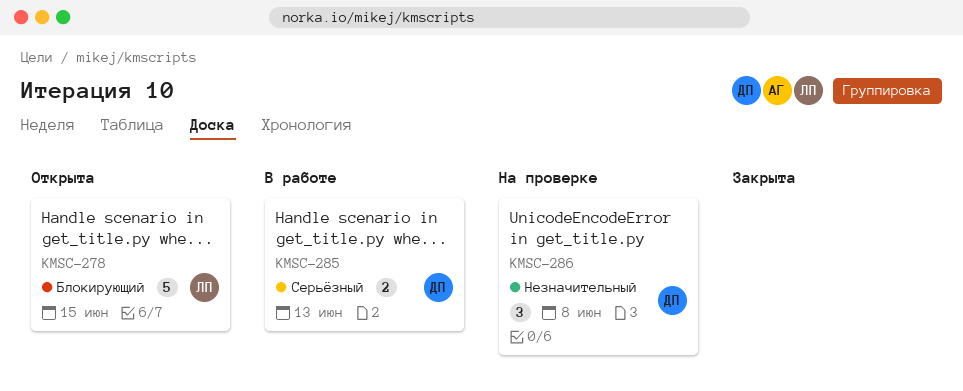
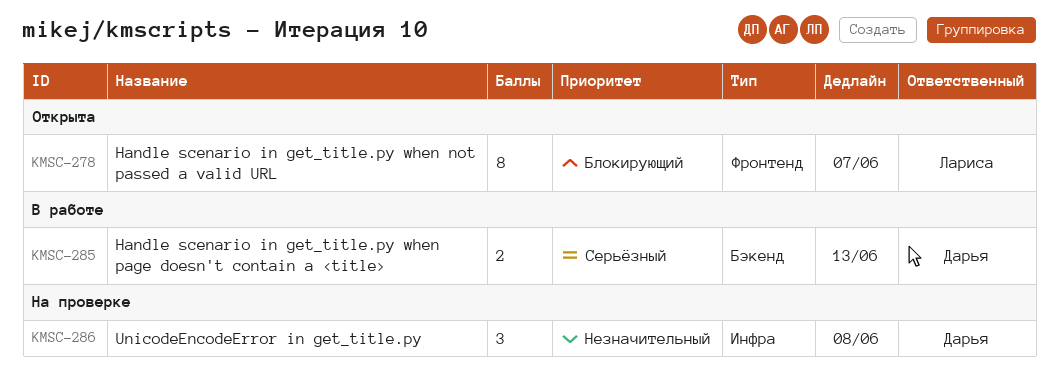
KMSC-278, estimate: 5 -> 8
KMSC-278, due: Jun 15 -> Jun 7

